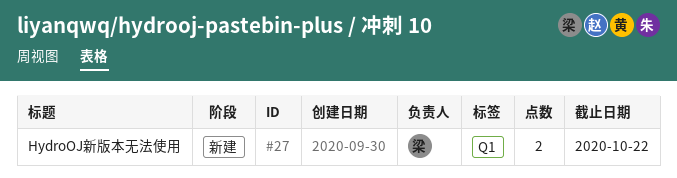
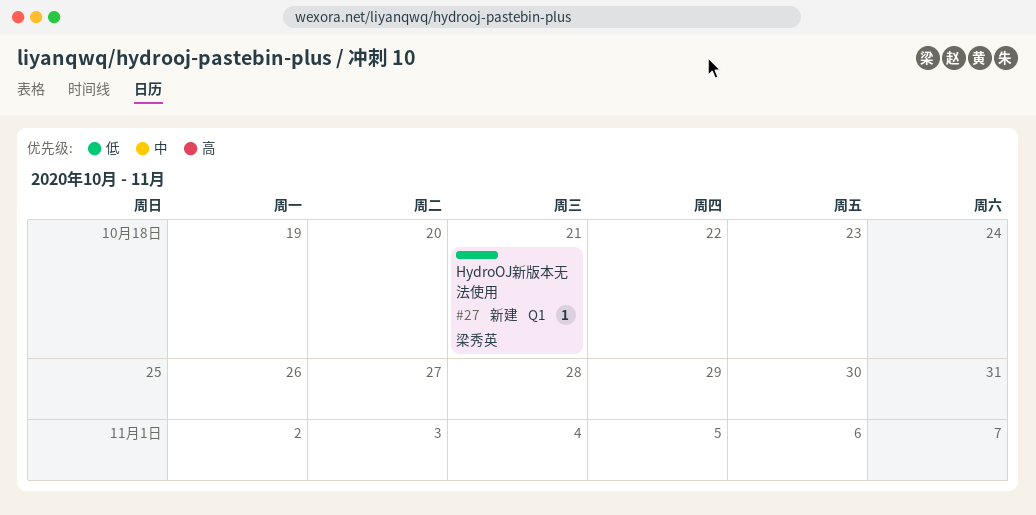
#27, estimate: 2 -> 1
#27, due: Oct 22 -> Oct 21

